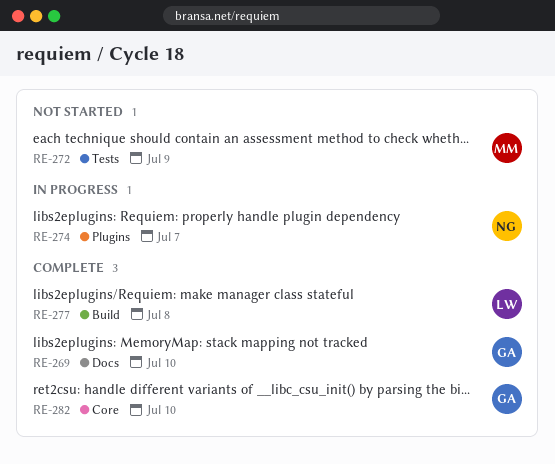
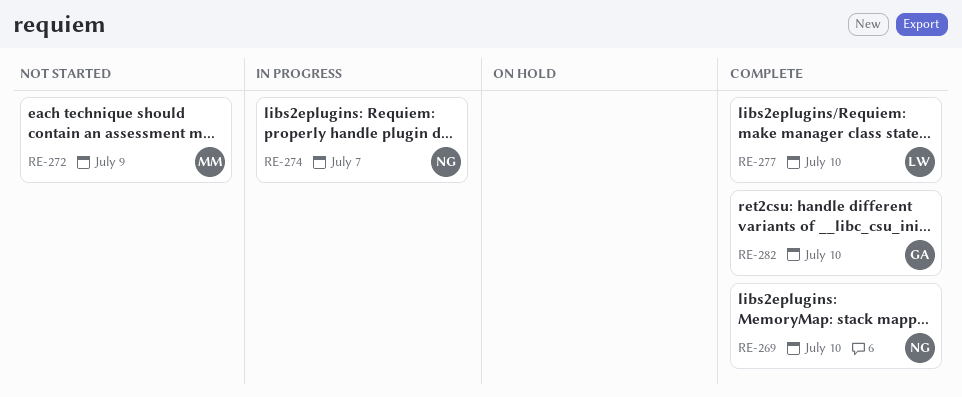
RE-269, owner: GA -> NG
RE-277, due: Jul 8 -> Jul 10

